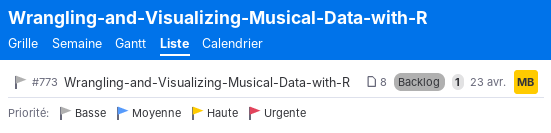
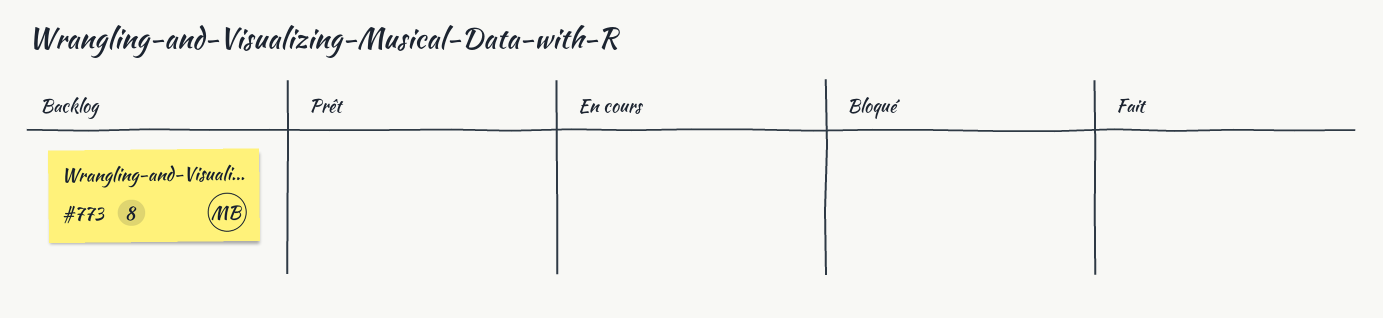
#773, estimate: 1 -> 8

